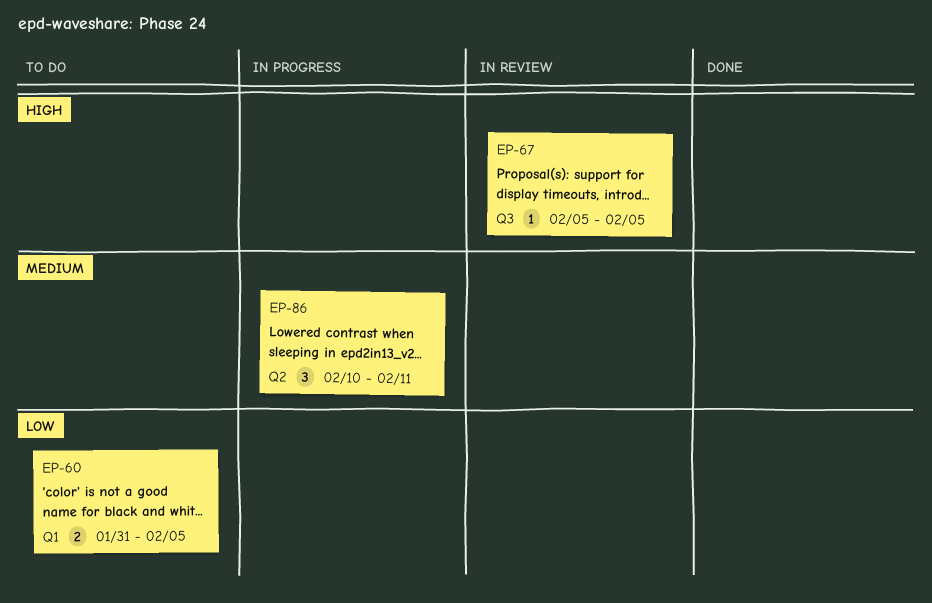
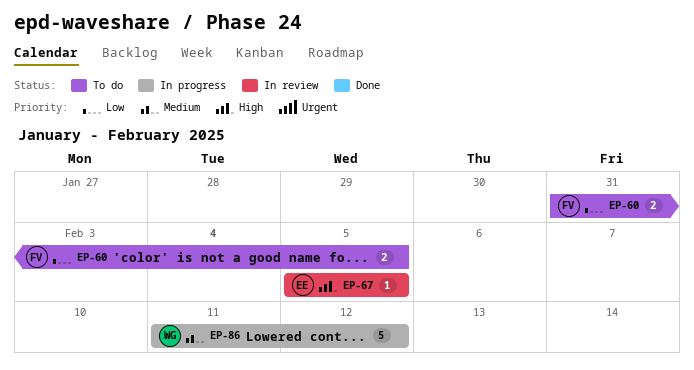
EP-86, estimate: 3 -> 5
EP-86, start: Feb 10 -> Feb 11
EP-86, due: Feb 11 -> Feb 12

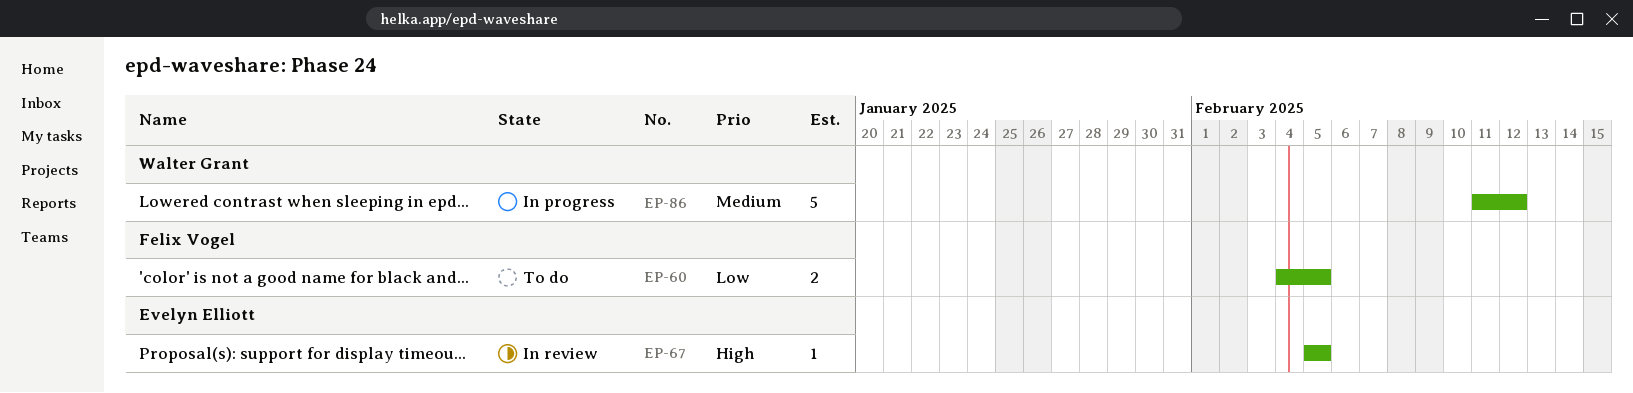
EP-60, start: Jan 31 -> Feb 4

